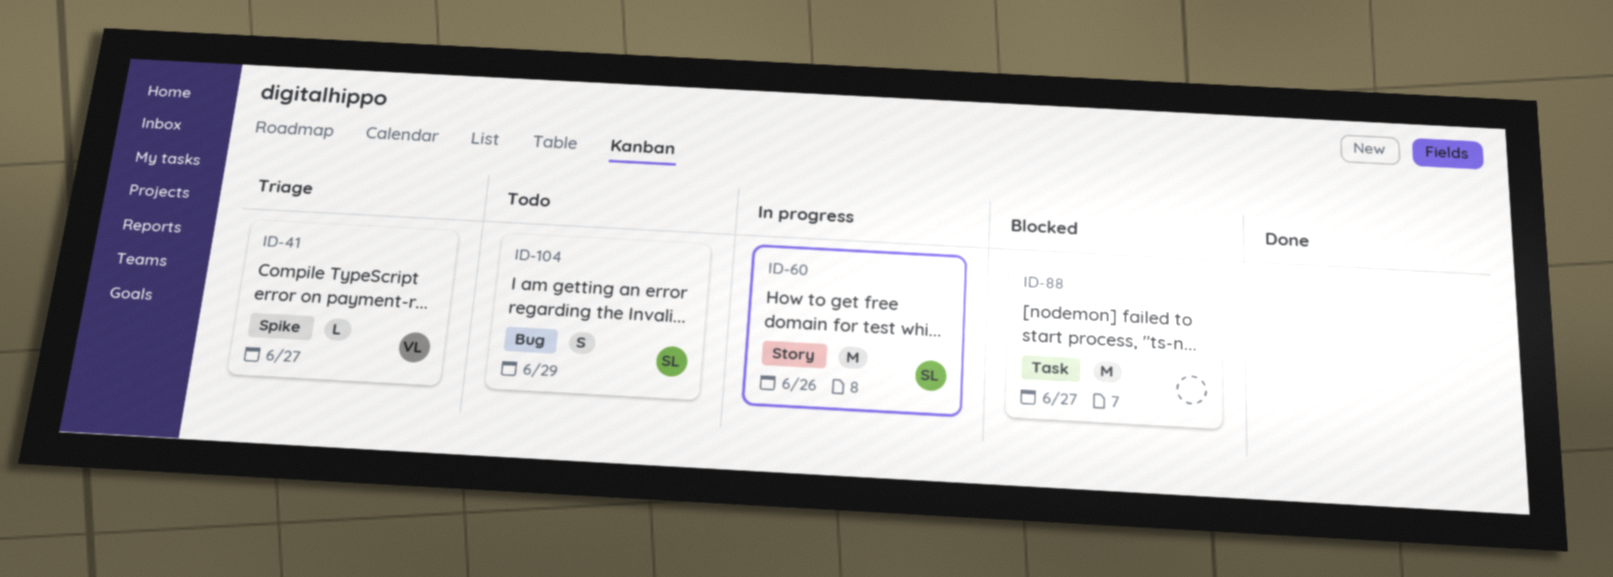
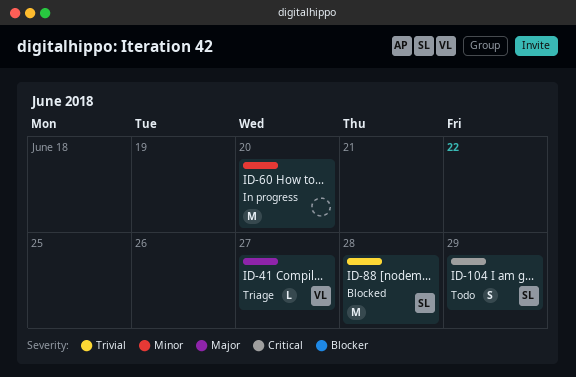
ID-60, owner: SL -> none
ID-60, due: Jun 26 -> Jun 20
ID-88, owner: none -> SL
ID-88, due: Jun 27 -> Jun 28

